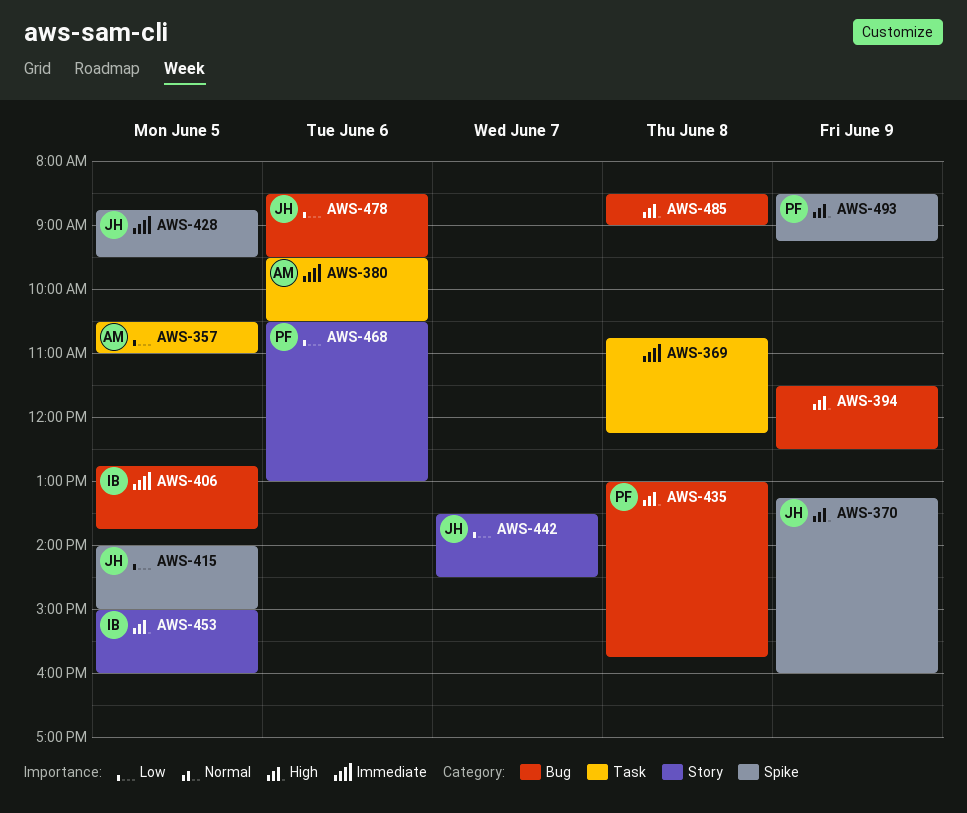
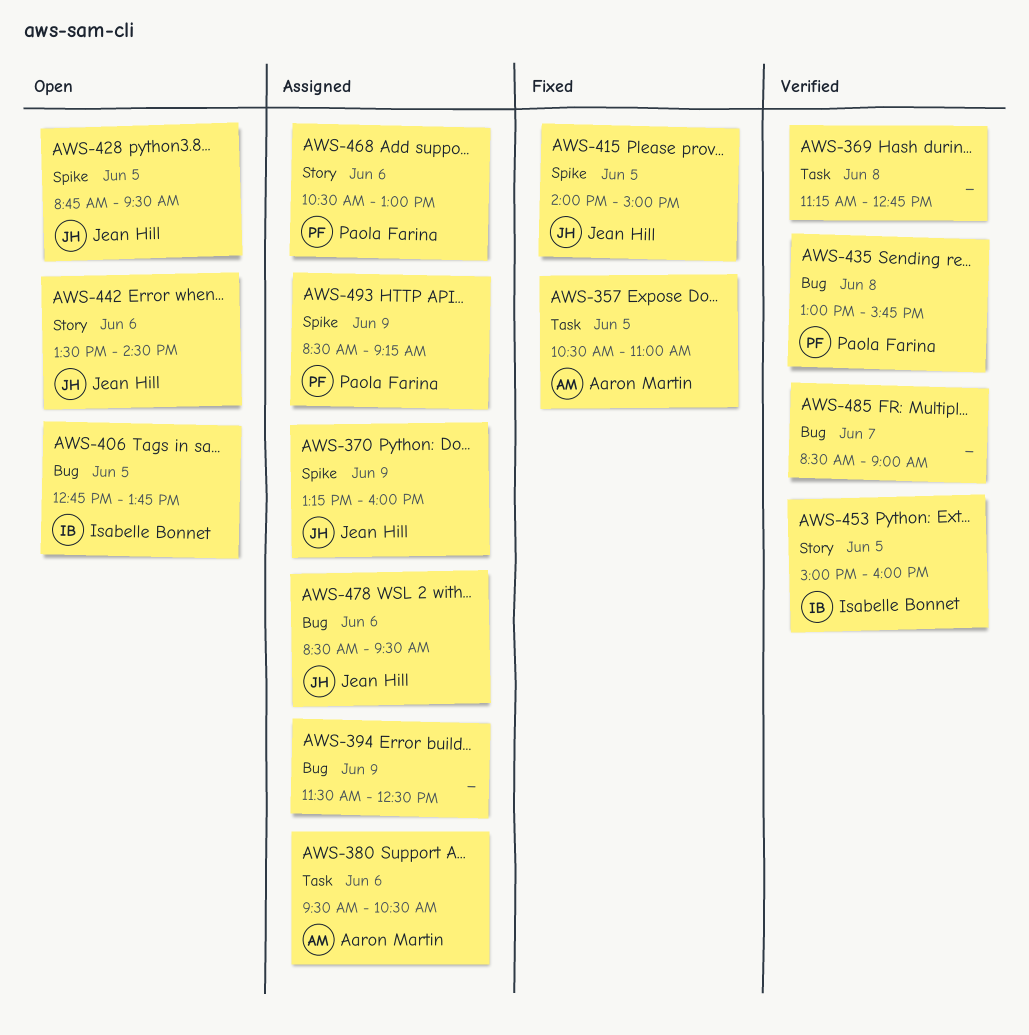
AWS-369, begins: 10:45 -> 11:15
AWS-369, ends: 12:15 -> 12:45
AWS-442, day: Jun 7 -> Jun 6
AWS-485, day: Jun 8 -> Jun 7

